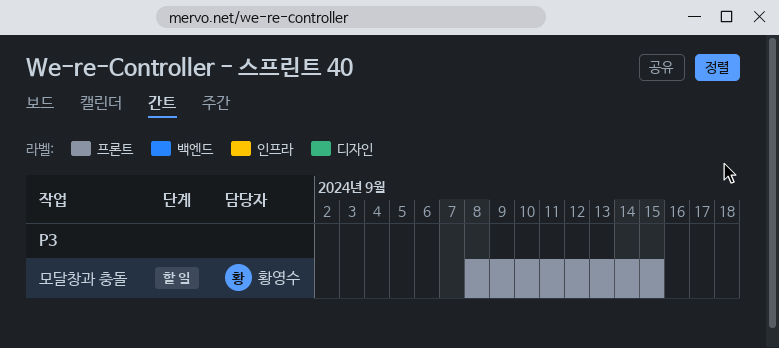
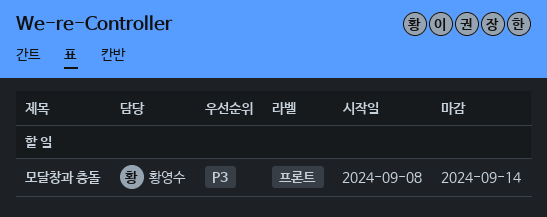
모달창과 충돌, due: Sep 15 -> Sep 14

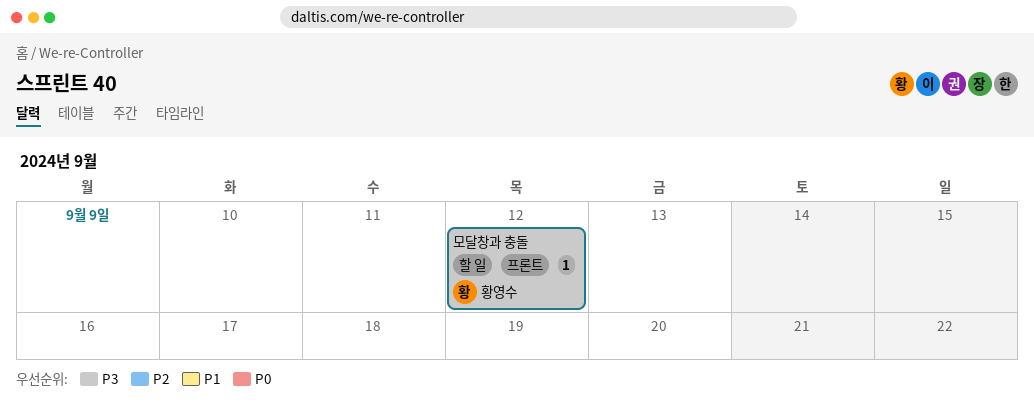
모달창과 충돌, due: Sep 14 -> Sep 12

